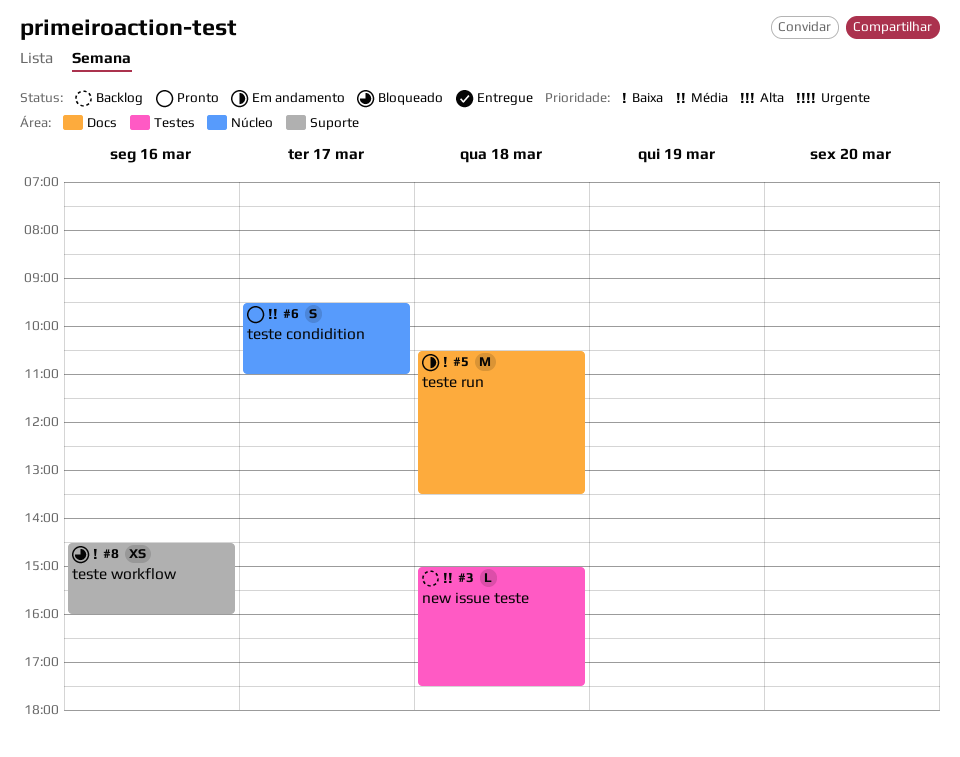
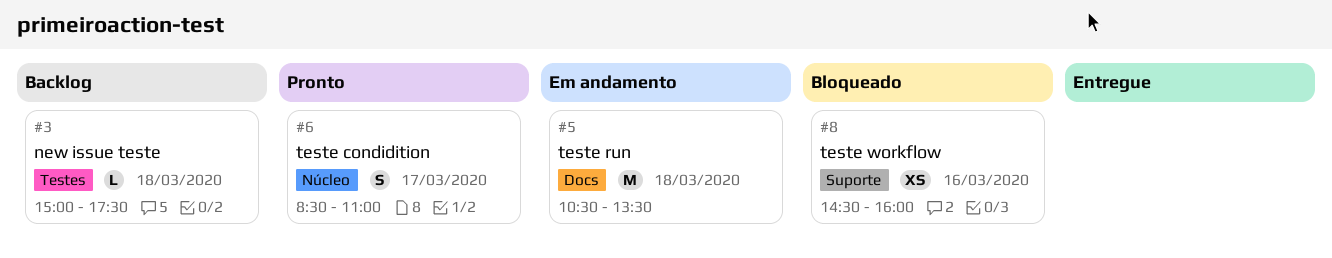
#6, begins: 09:30 -> 08:30

